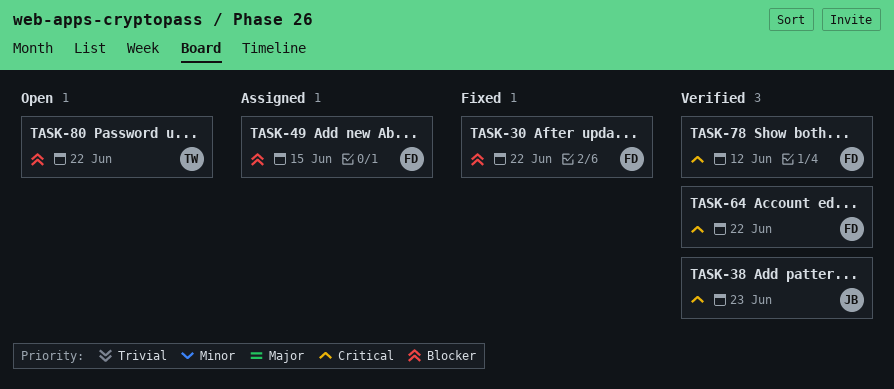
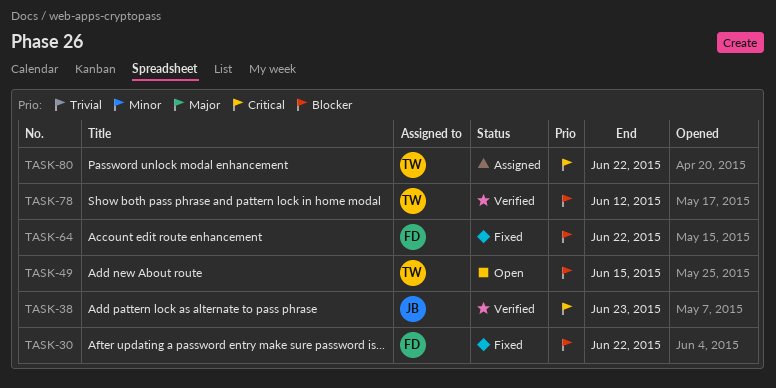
TASK-49, status: Assigned -> Open
TASK-49, owner: FD -> TW
TASK-64, status: Verified -> Fixed
TASK-64, priority: Critical -> Blocker
TASK-78, owner: FD -> TW
TASK-78, priority: Critical -> Blocker
TASK-80, status: Open -> Assigned
TASK-80, priority: Blocker -> Critical

